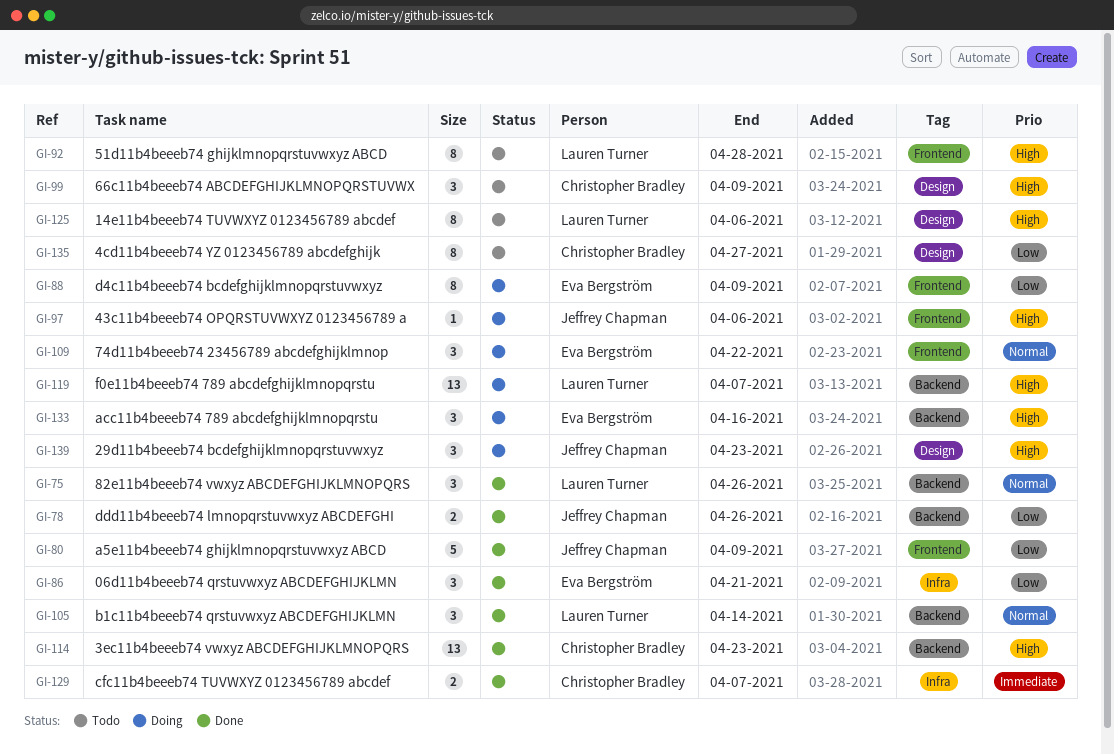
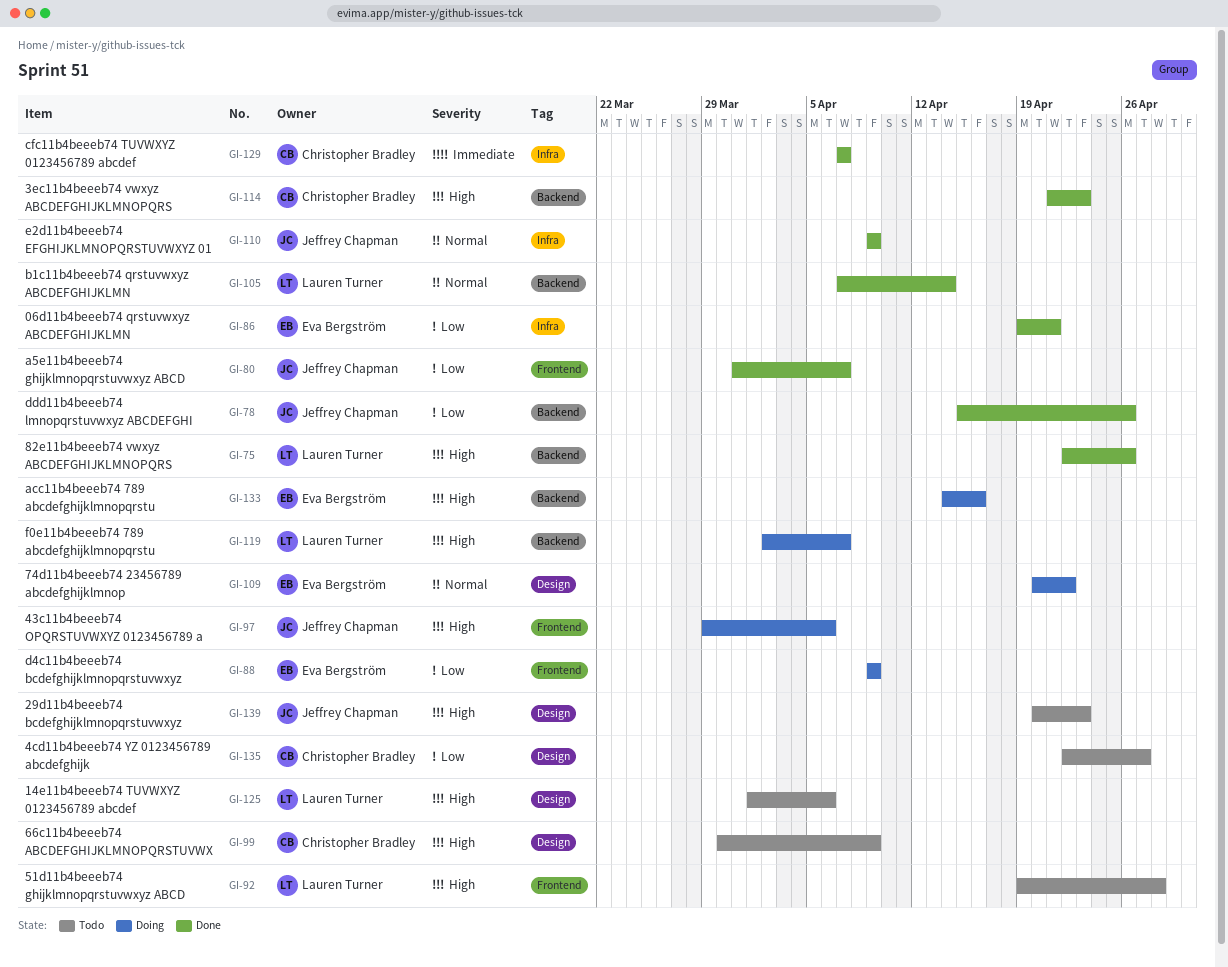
GI-75, priority: Normal -> High
GI-80, due: Apr 9 -> Apr 7
GI-109, label: Frontend -> Design
GI-110: none -> present
GI-139, status: Doing -> Todo

